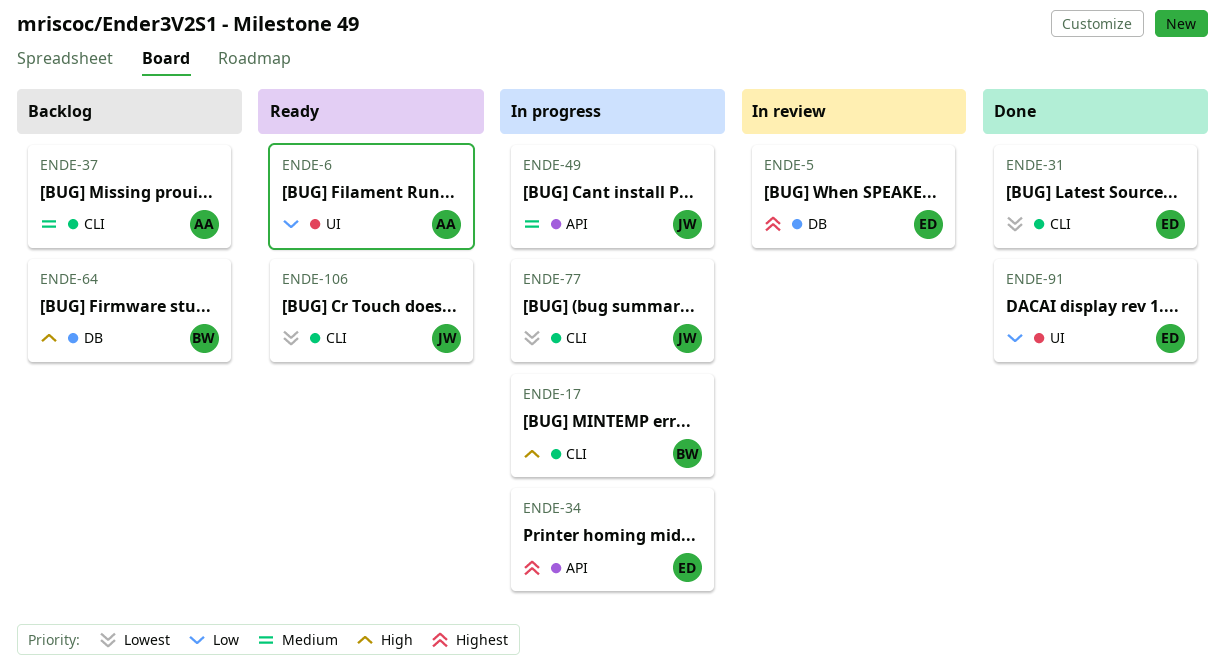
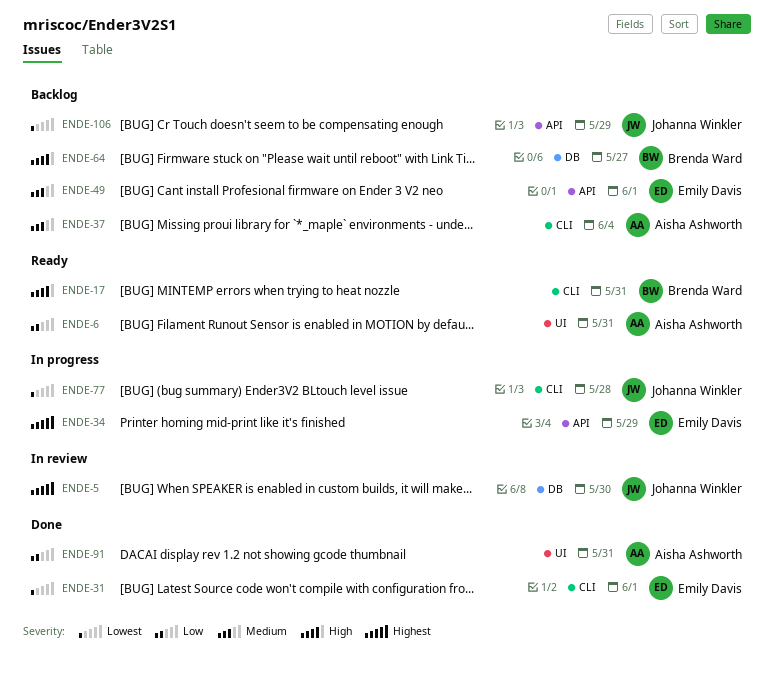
ENDE-5, owner: Emily Davis -> Johanna Winkler
ENDE-17, status: In progress -> Ready
ENDE-49, status: In progress -> Backlog
ENDE-49, owner: Johanna Winkler -> Emily Davis
ENDE-91, owner: Emily Davis -> Aisha Ashworth
ENDE-106, status: Ready -> Backlog
ENDE-106, label: CLI -> API

